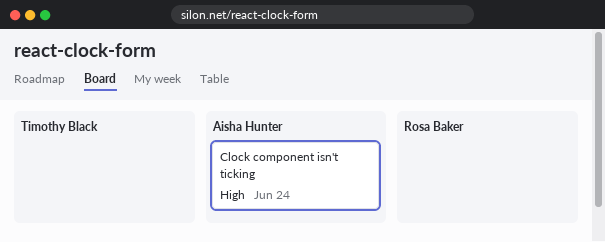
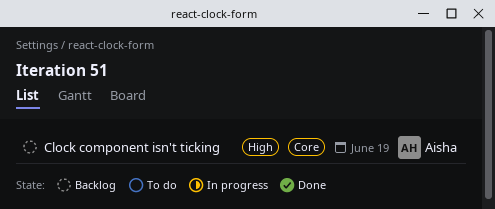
Clock component isn't ticking, due: Jun 24 -> Jun 19

